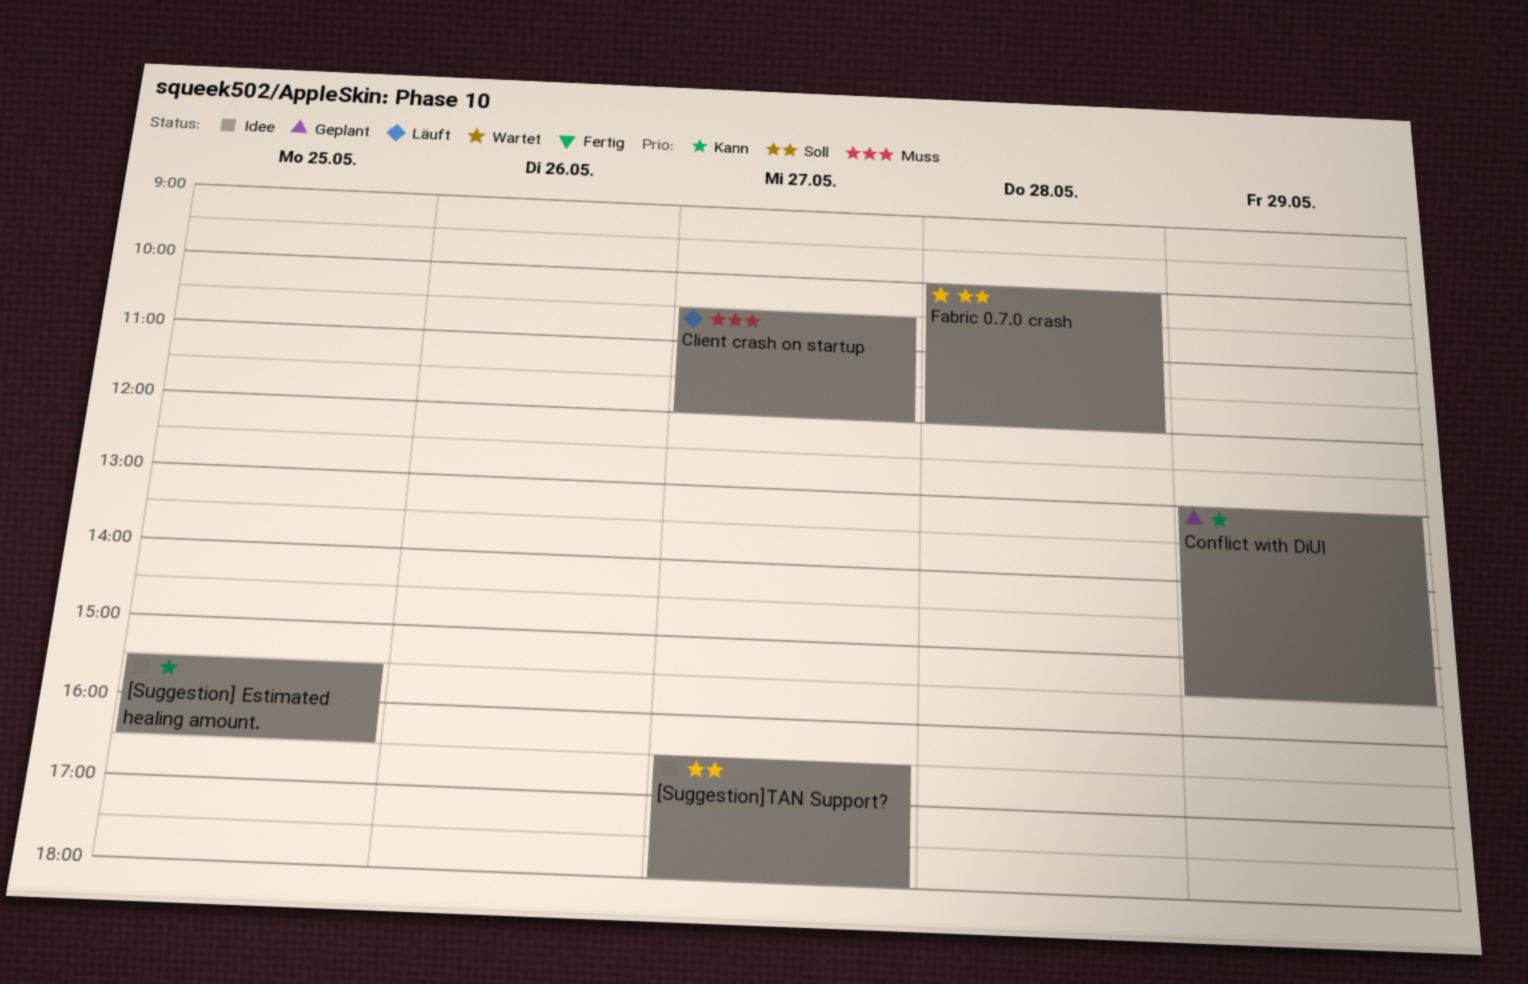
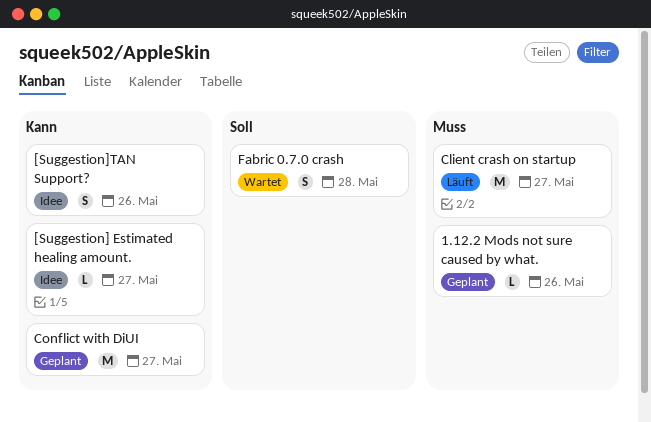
1.12.2 Mods not sure caused by what.: none -> present
[Suggestion] Estimated healing amount., day: May 25 -> May 27
[Suggestion]TAN Support?, priority: Soll -> Kann
[Suggestion]TAN Support?, day: May 27 -> May 26
Conflict with DiUI, day: May 29 -> May 27

